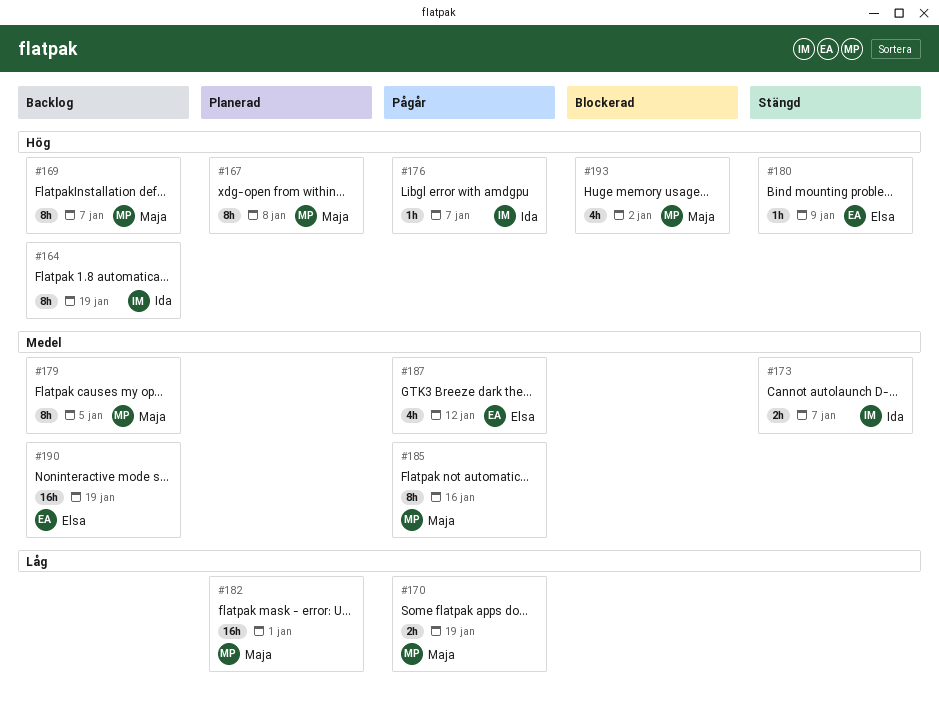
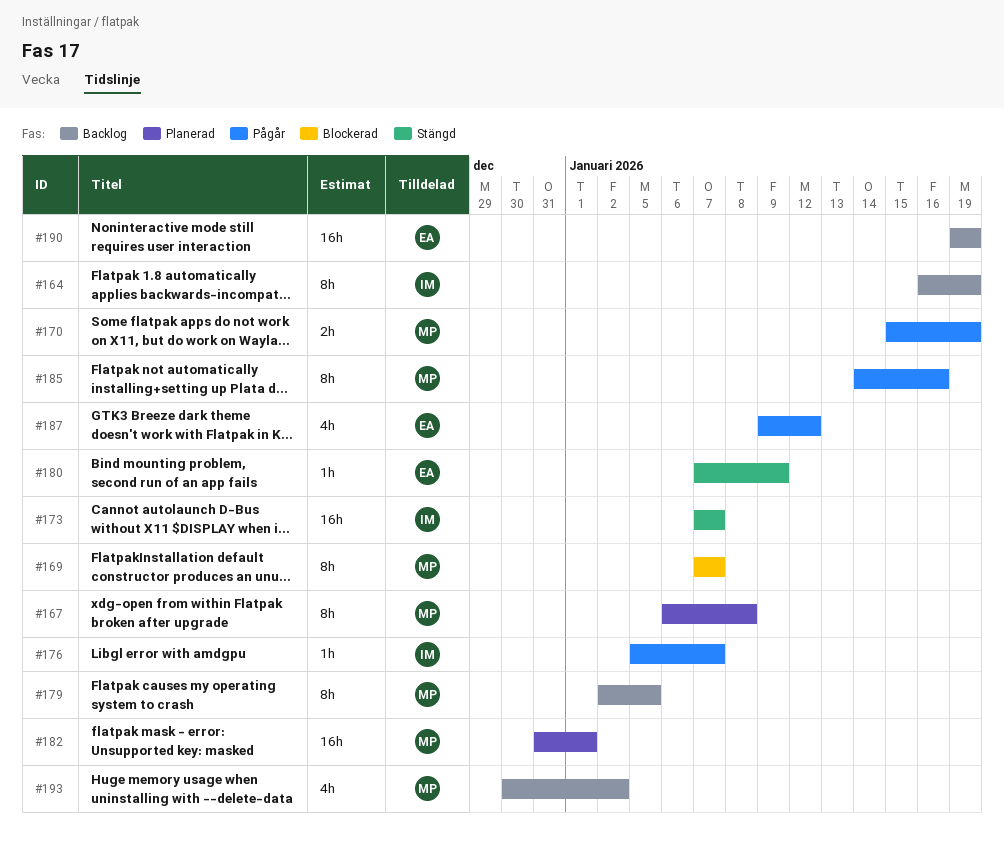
#169, status: Backlog -> Blockerad
#173, estimate: 2h -> 16h
#193, status: Blockerad -> Backlog

